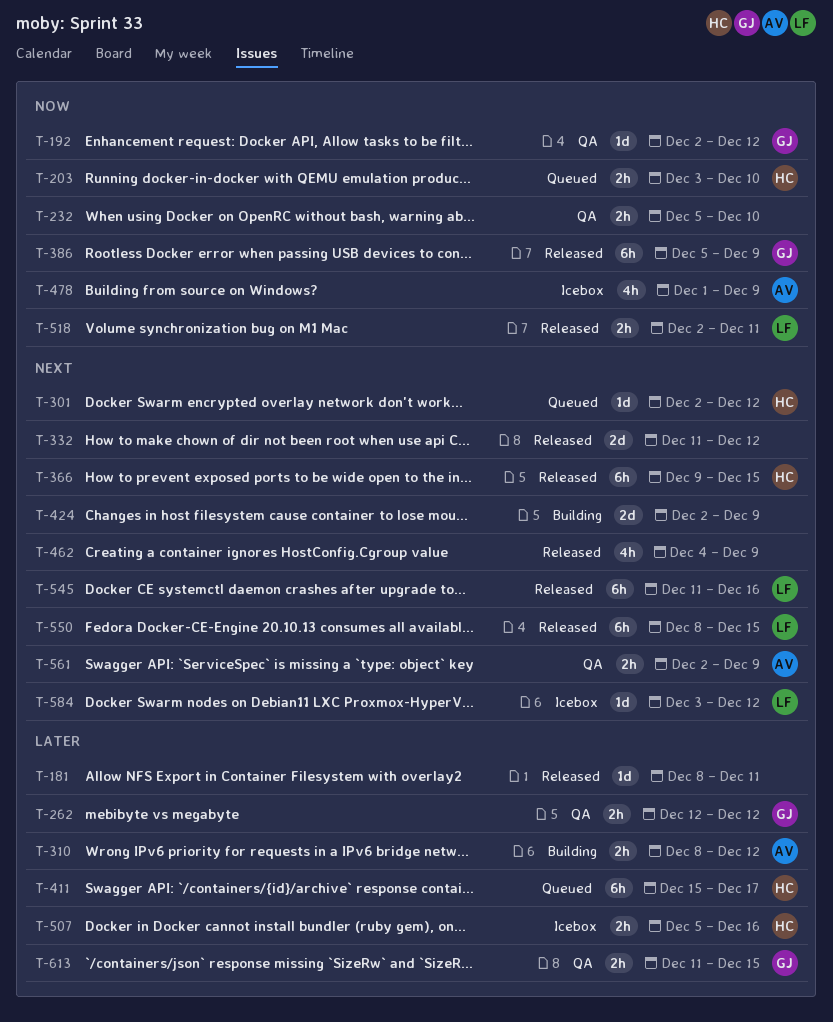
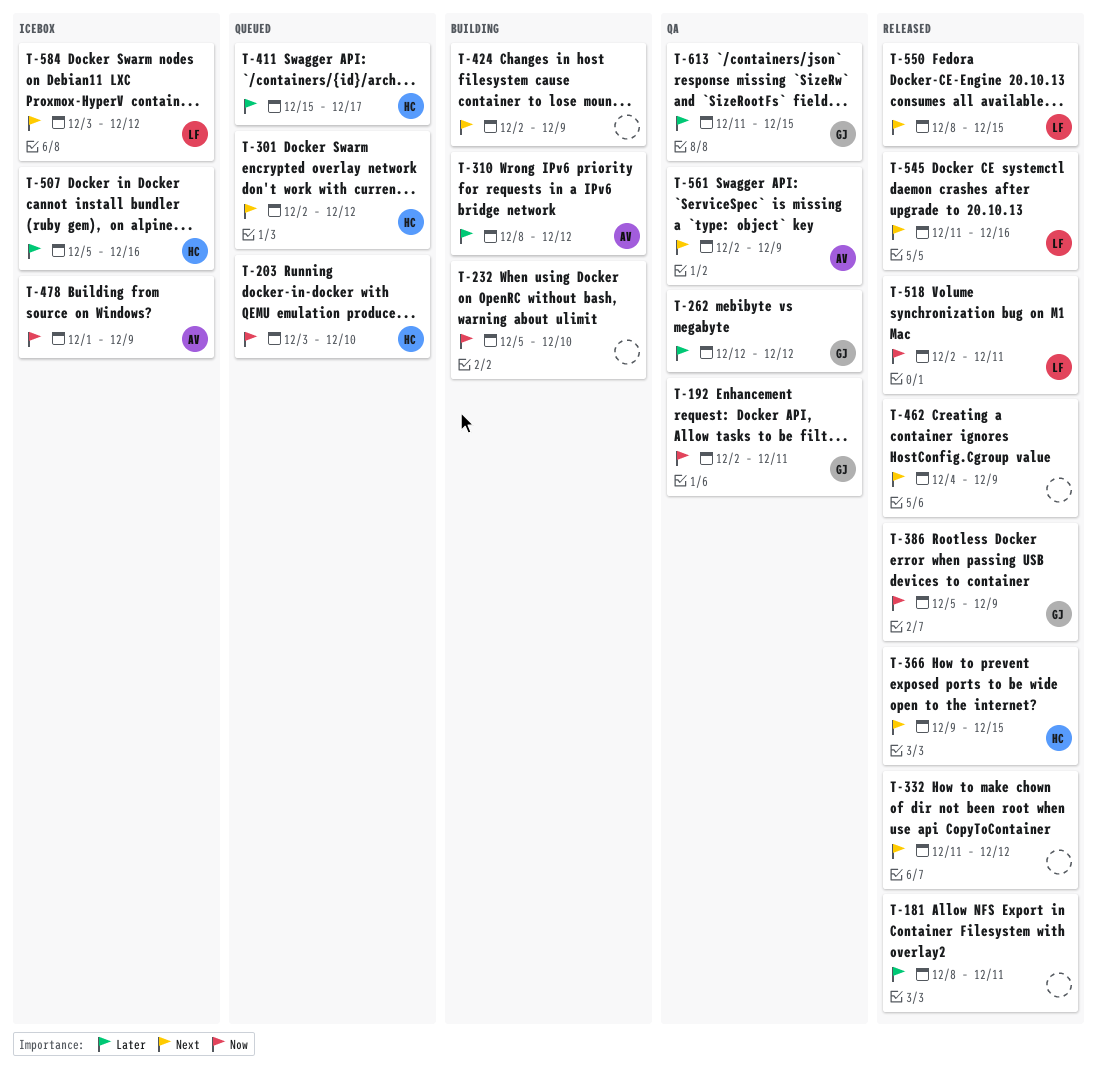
T-192, due: Dec 12 -> Dec 11
T-232, status: QA -> Building

